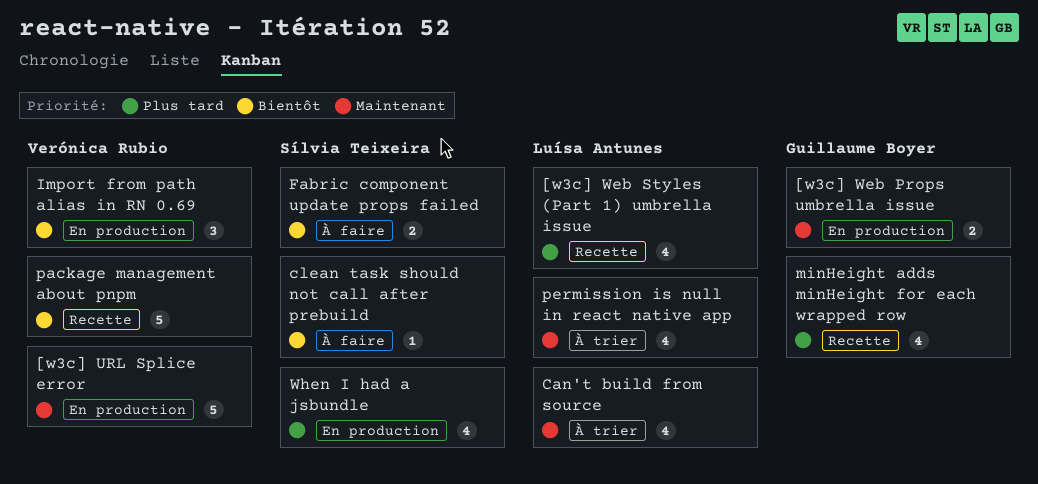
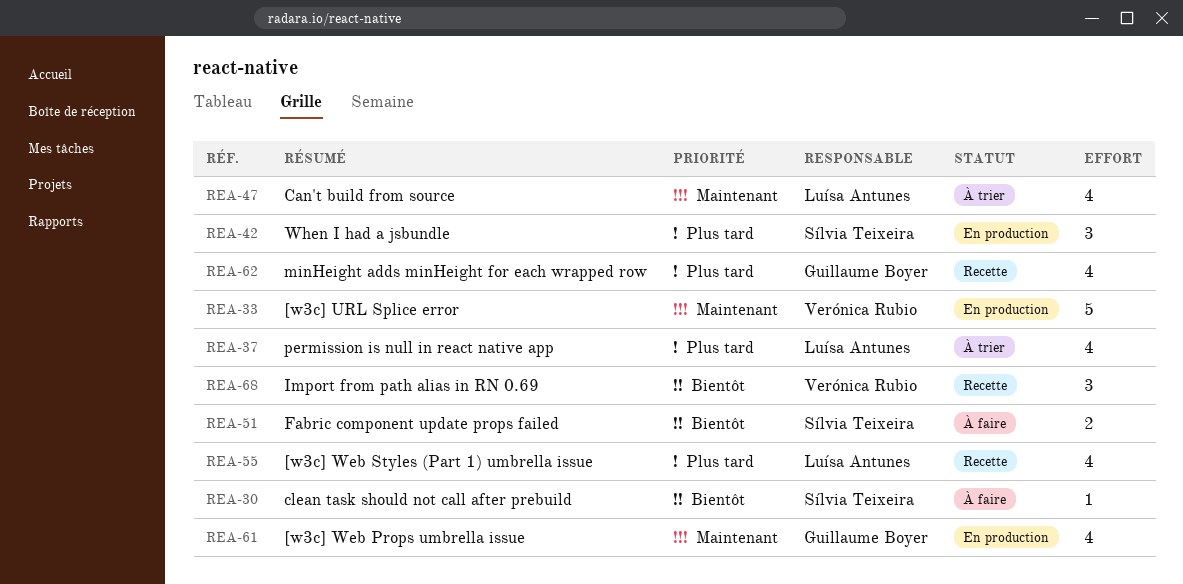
[w3c] Web Props umbrella issue, estimate: 2 -> 4
Import from path alias in RN 0.69, status: En production -> Recette
package management about pnpm: present -> none
permission is null in react native app, priority: Maintenant -> Plus tard
When I had a jsbundle, estimate: 4 -> 3

